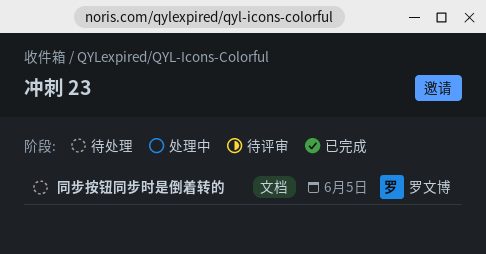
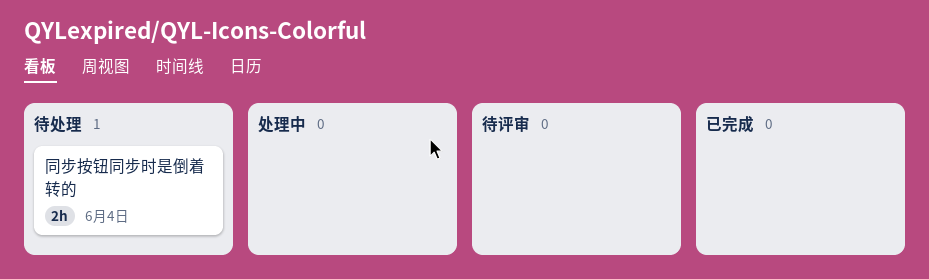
同步按钮同步时是倒着转的, due: Jun 5 -> Jun 4

